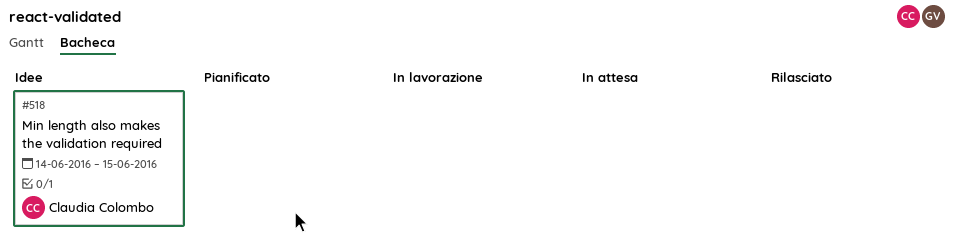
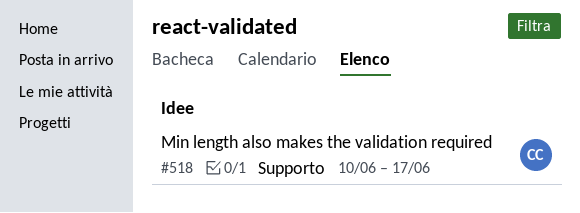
#518, start: Jun 14 -> Jun 10
#518, due: Jun 15 -> Jun 17

